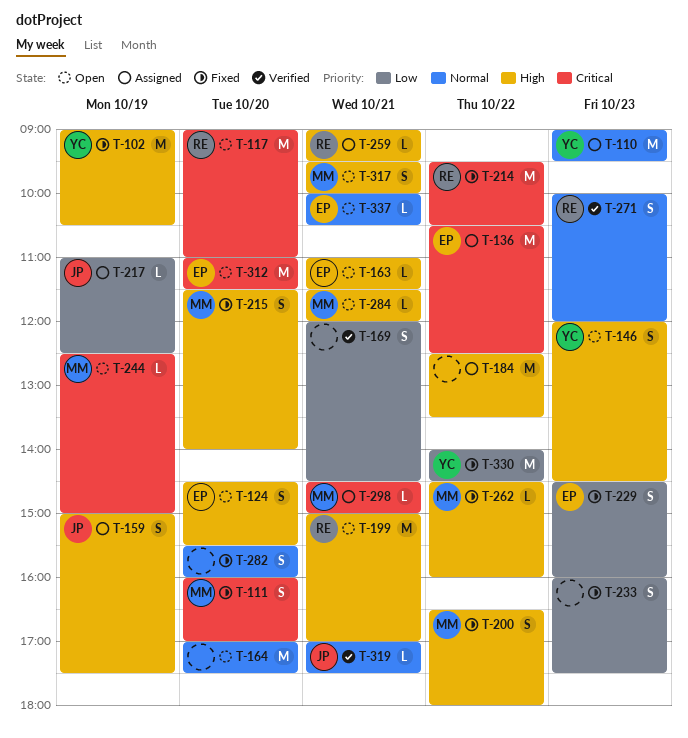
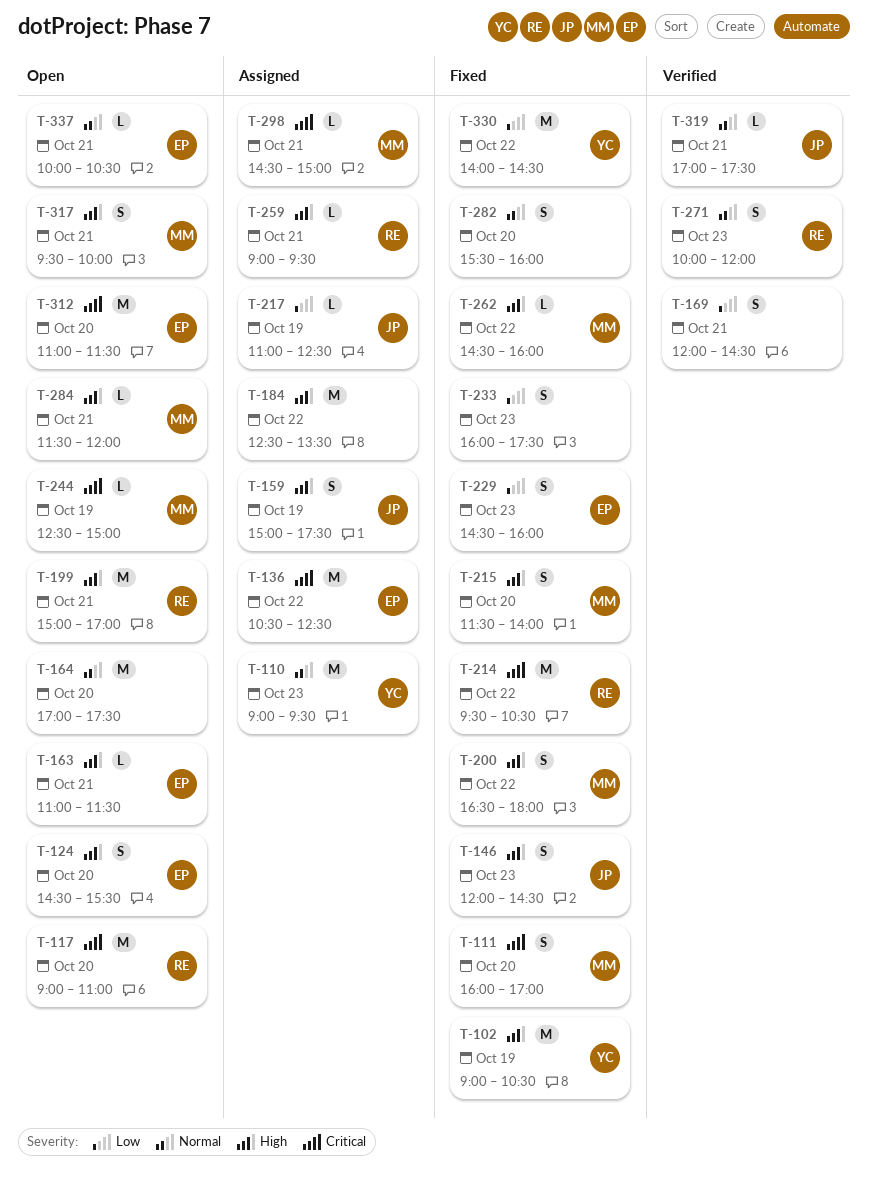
T-146, status: Open -> Fixed
T-146, owner: YC -> JP

